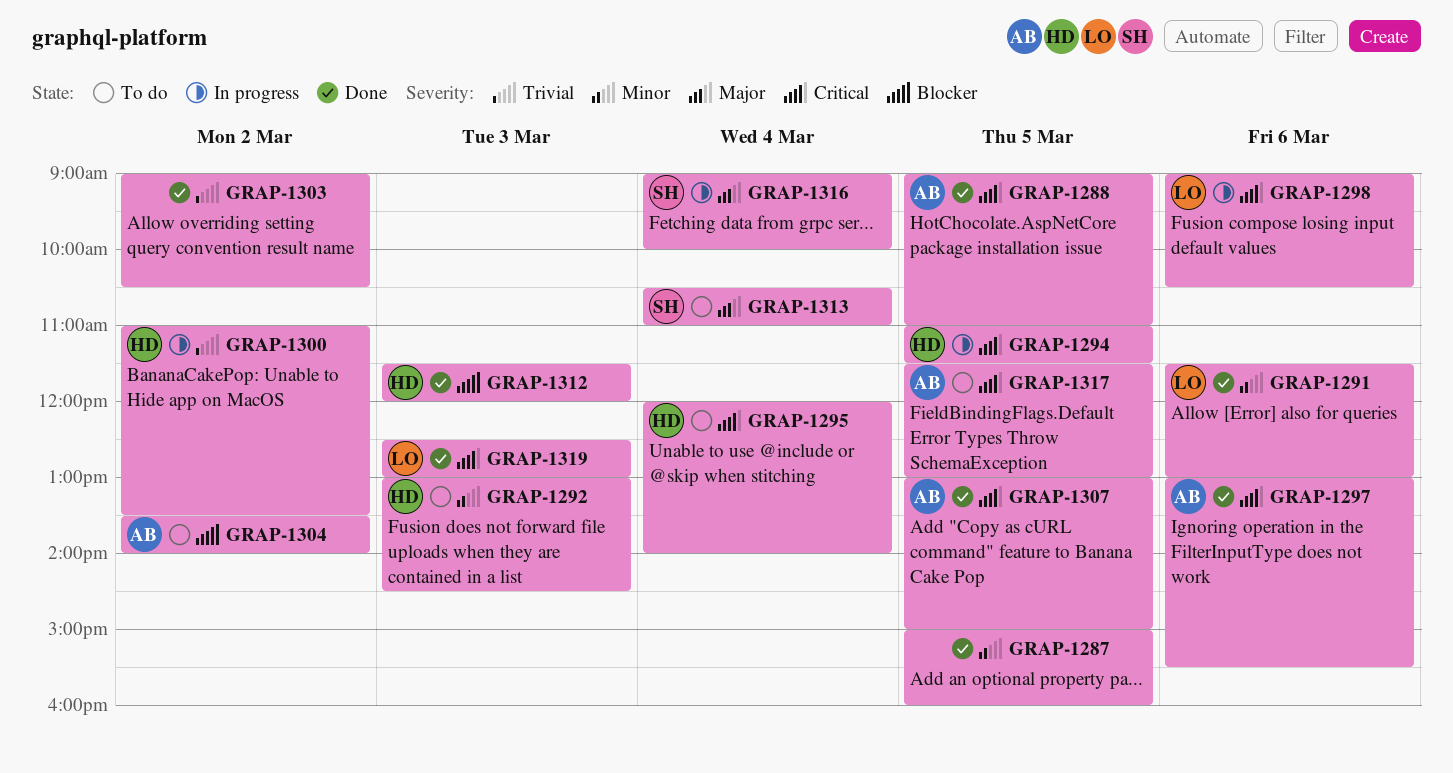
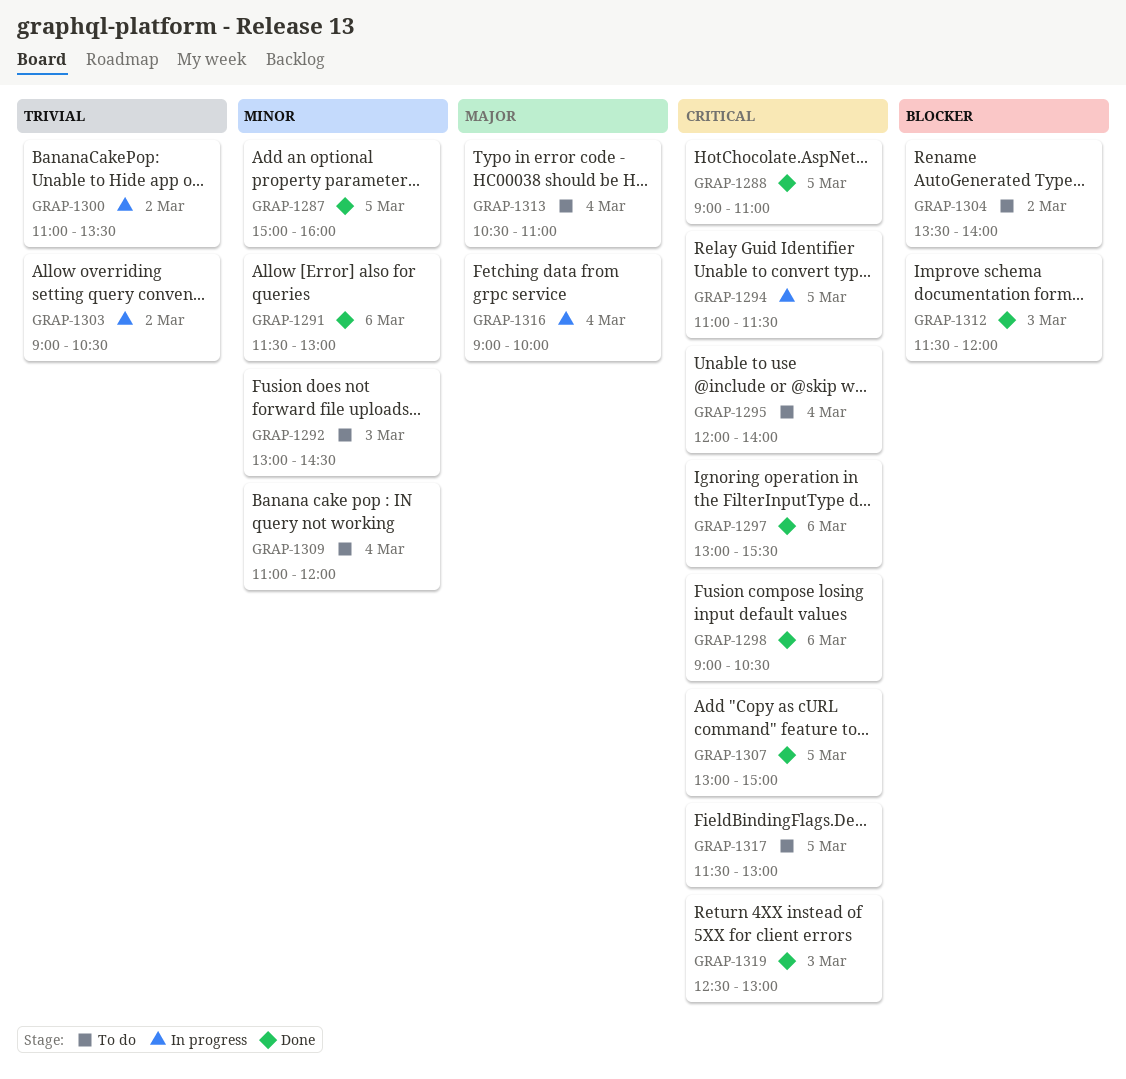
GRAP-1298, status: In progress -> Done
GRAP-1303, status: Done -> In progress
GRAP-1309: none -> present

